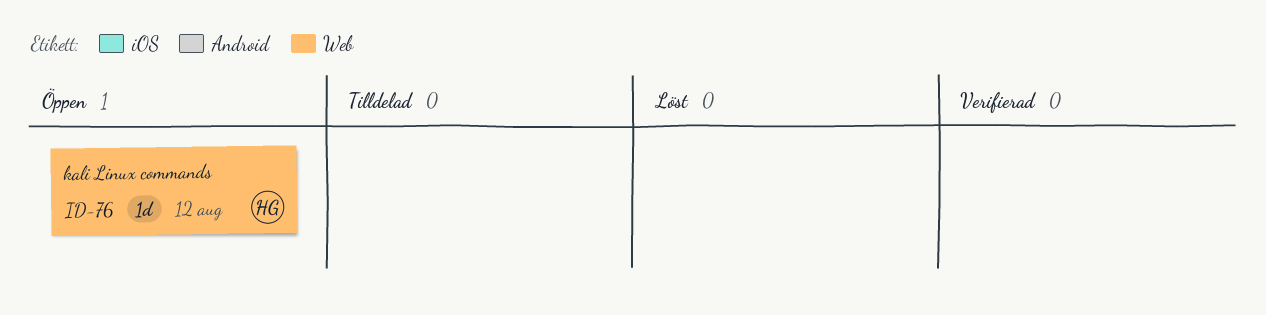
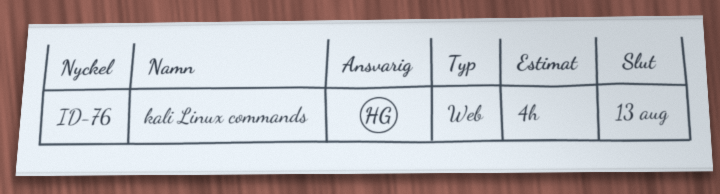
ID-76, estimate: 1d -> 4h
ID-76, due: Aug 12 -> Aug 13

